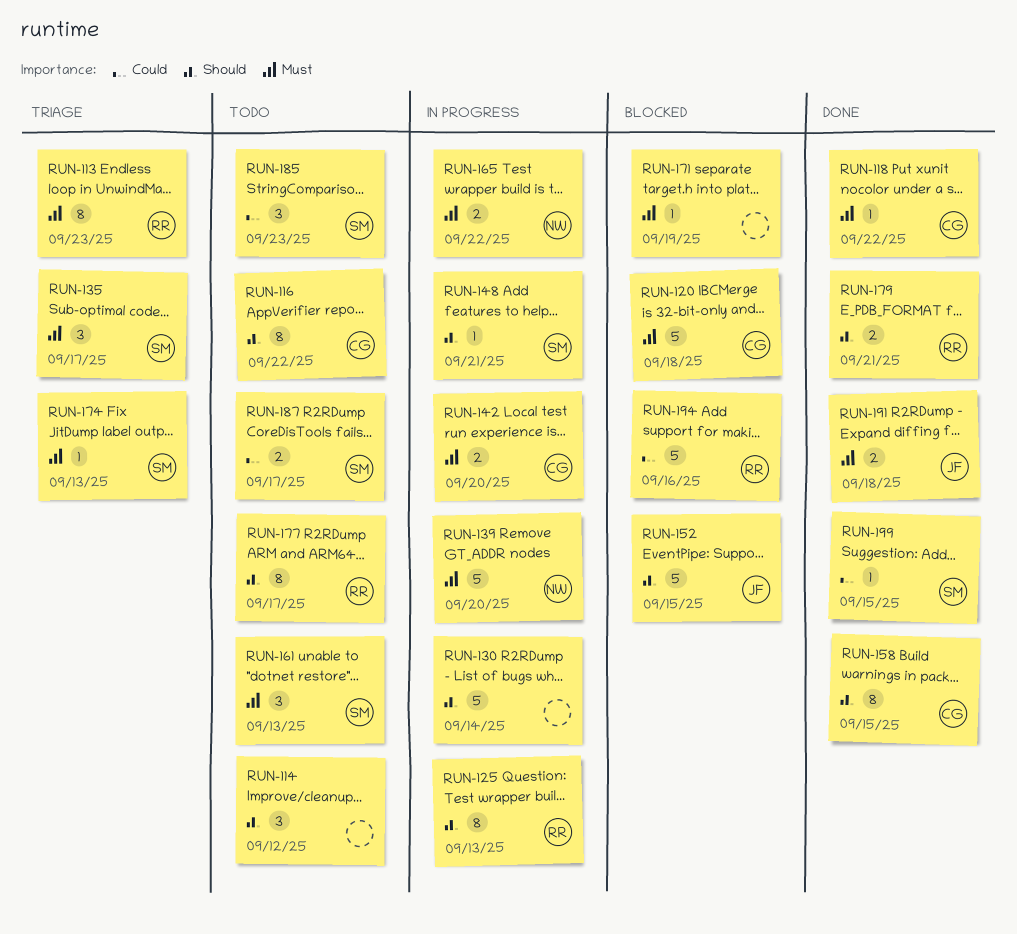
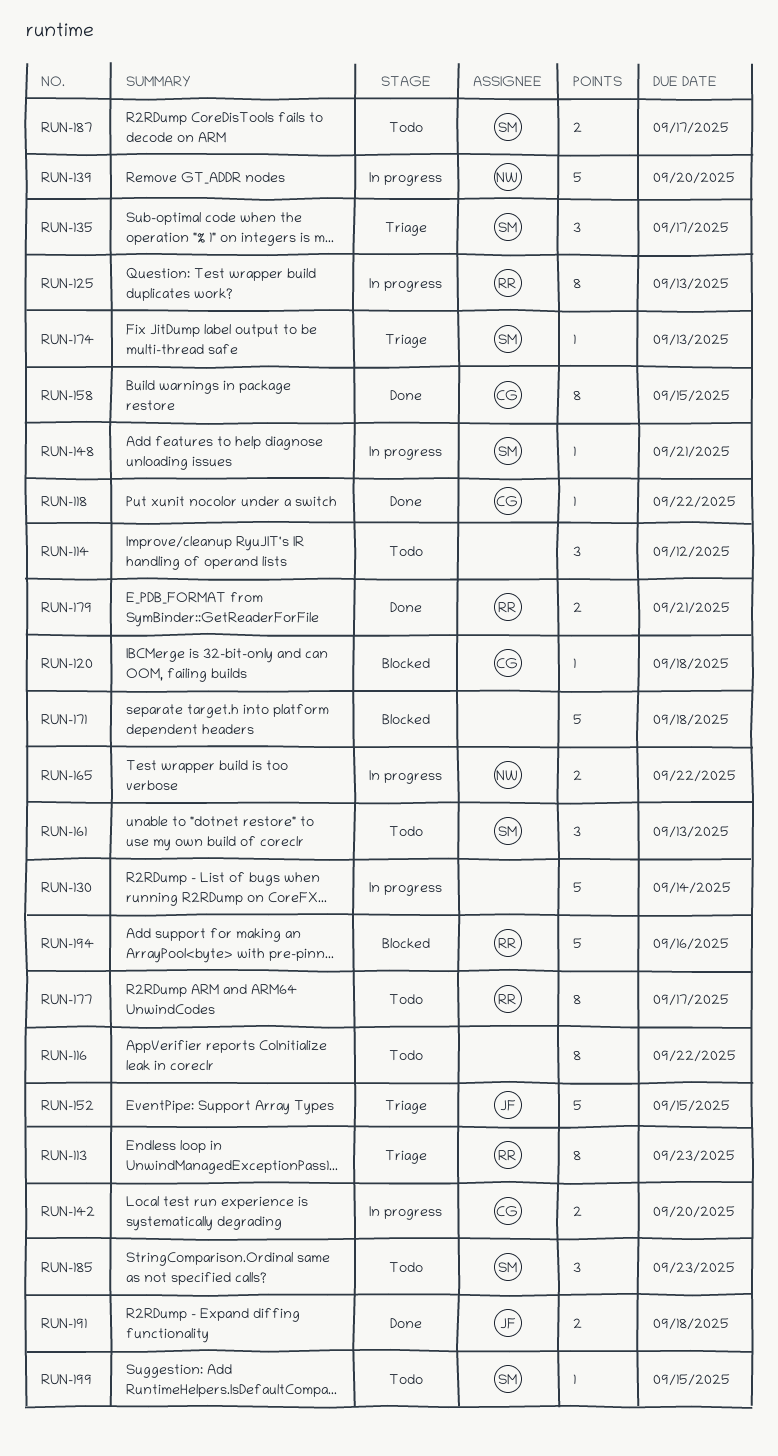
RUN-116, owner: CG -> none
RUN-120, estimate: 5 -> 1
RUN-152, status: Blocked -> Triage
RUN-171, estimate: 1 -> 5
RUN-171, due: Sep 19 -> Sep 18
RUN-199, status: Done -> Todo

